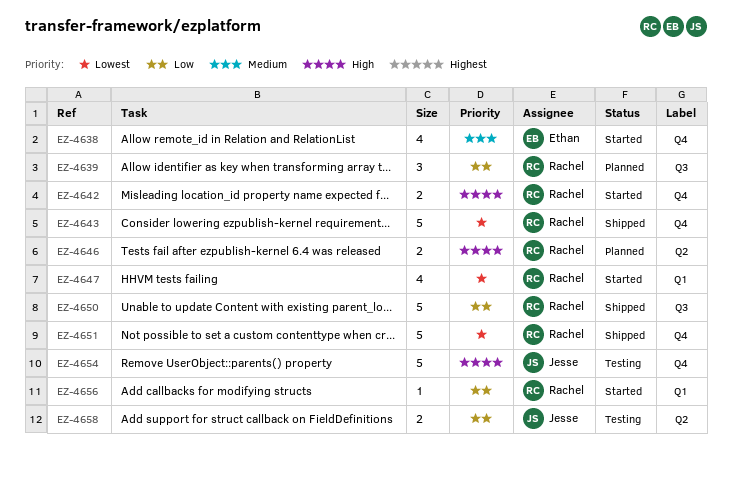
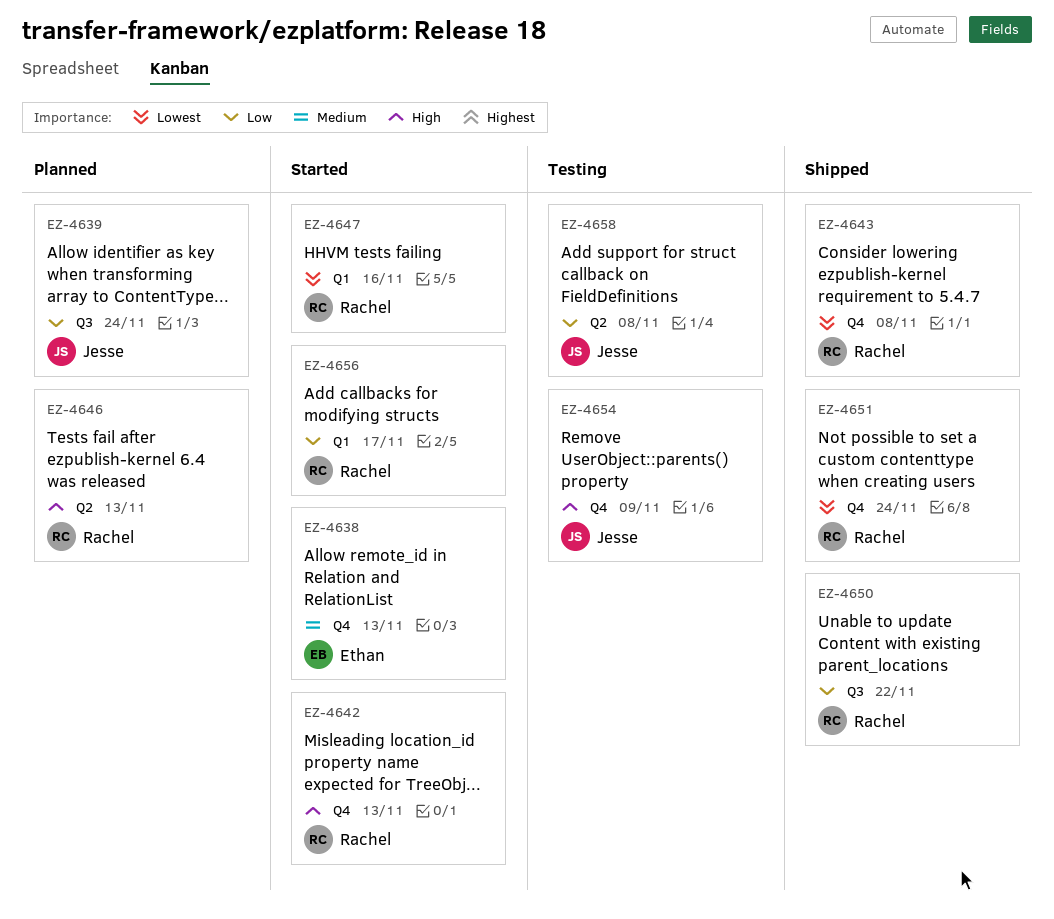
EZ-4639, owner: Rachel -> Jesse

